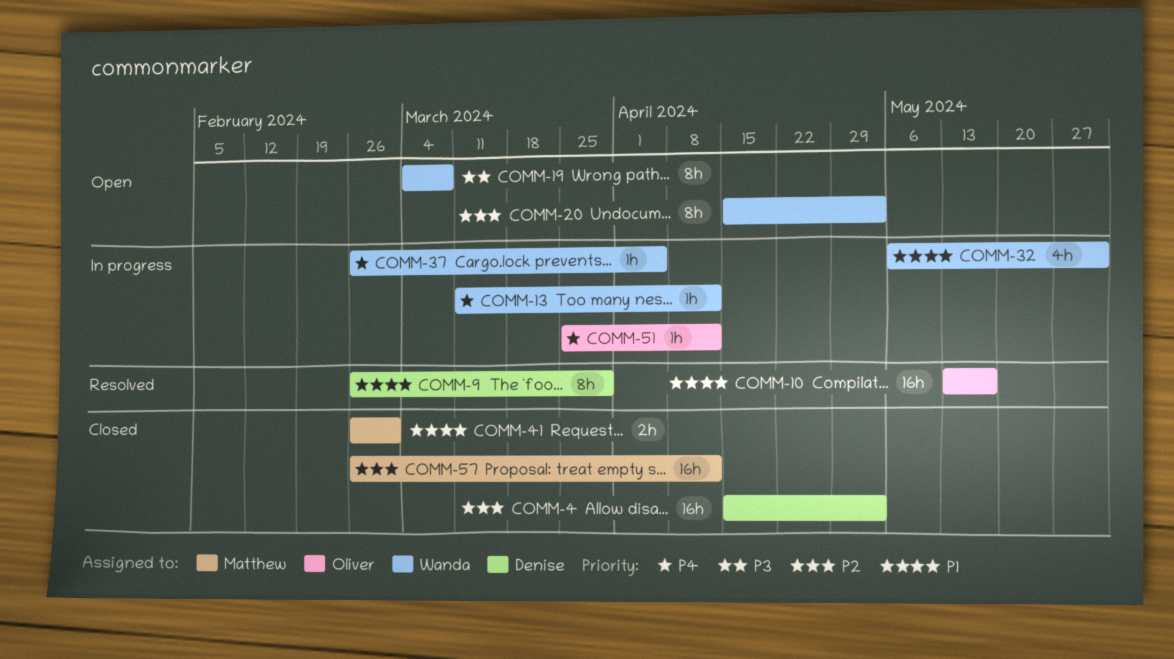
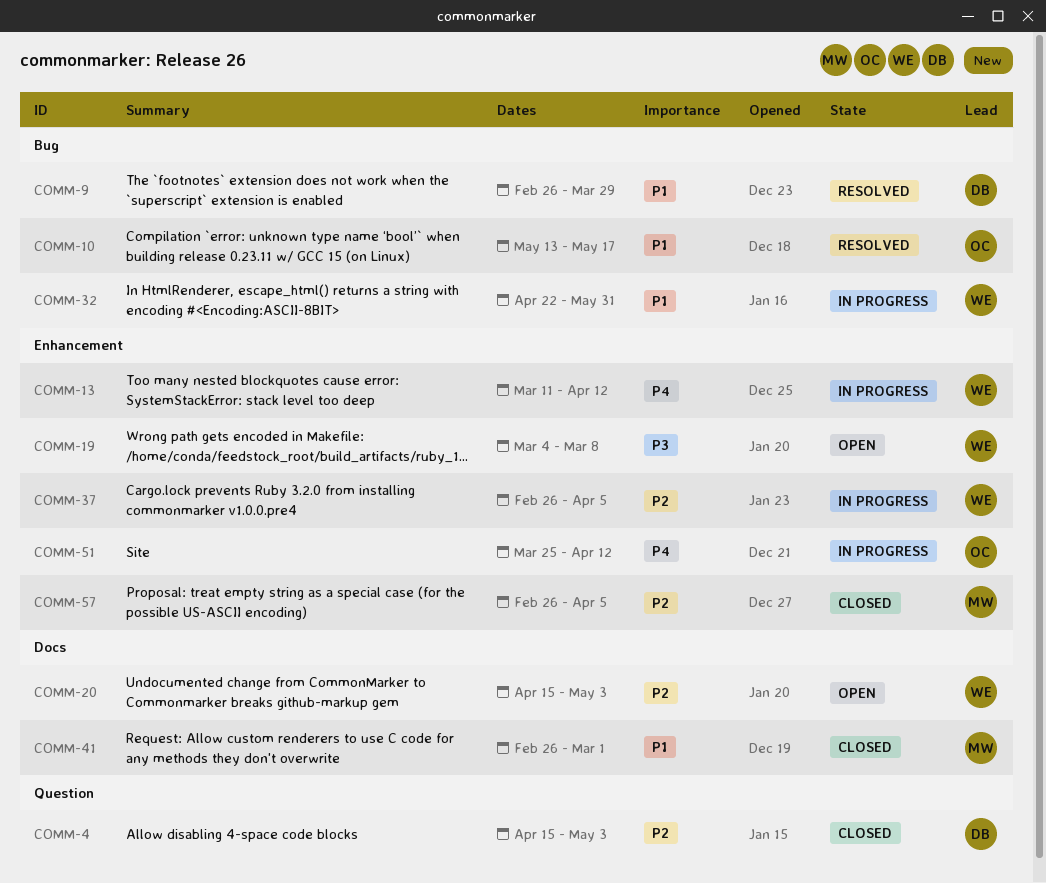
COMM-32, start: May 6 -> Apr 22
COMM-37, priority: P4 -> P2
COMM-57, due: Apr 12 -> Apr 5

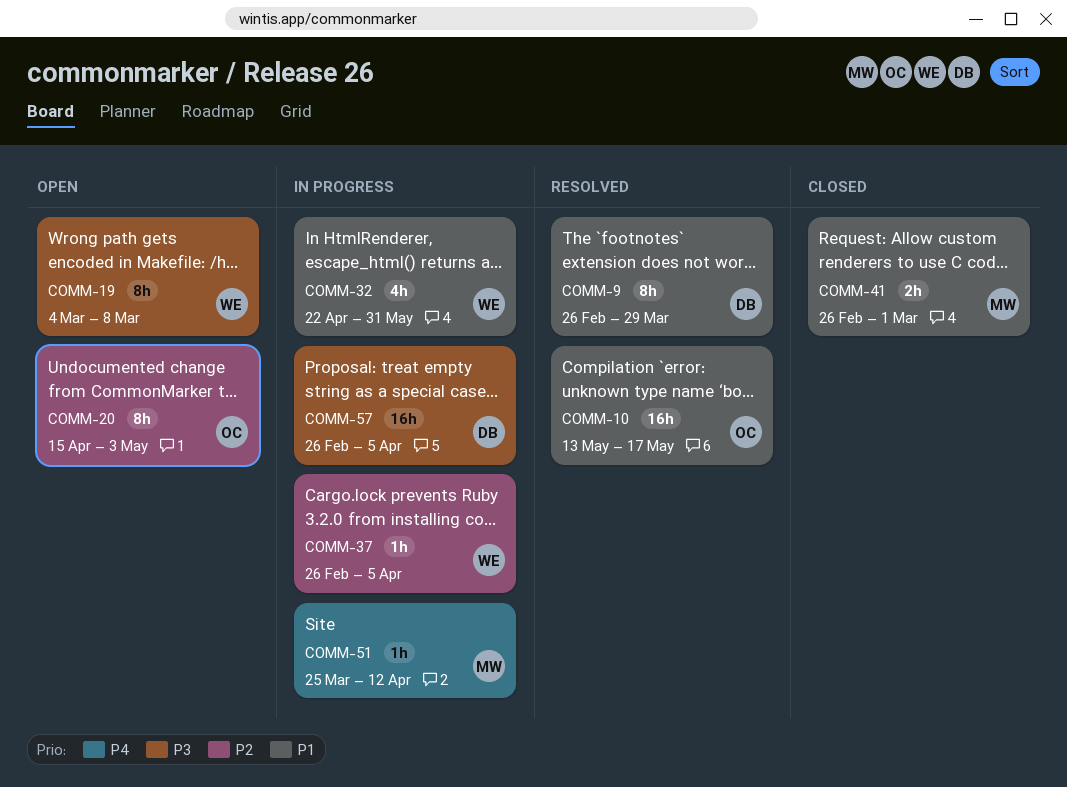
COMM-4: present -> none
COMM-13: present -> none
COMM-20, owner: WE -> OC
COMM-51, owner: OC -> MW
COMM-57, status: Closed -> In progress
COMM-57, owner: MW -> DB
COMM-57, priority: P2 -> P3

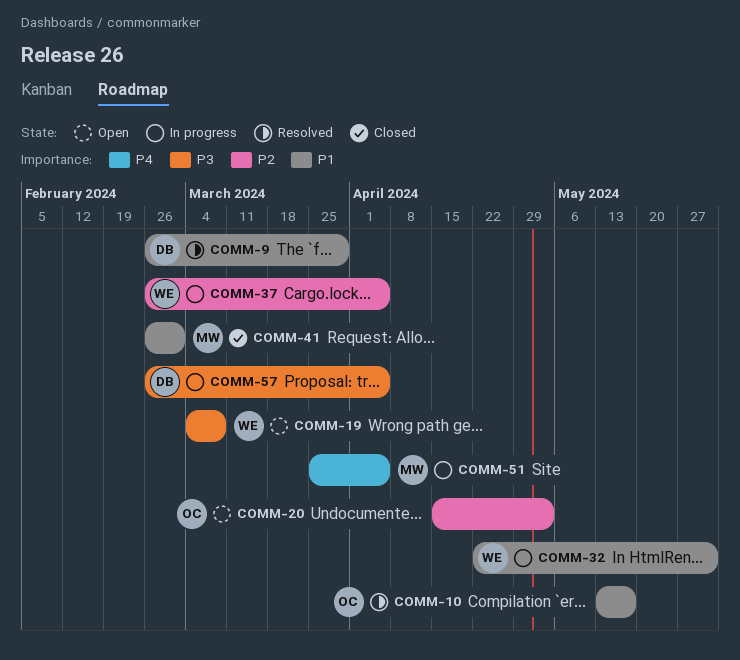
COMM-51, due: Apr 12 -> Apr 5

